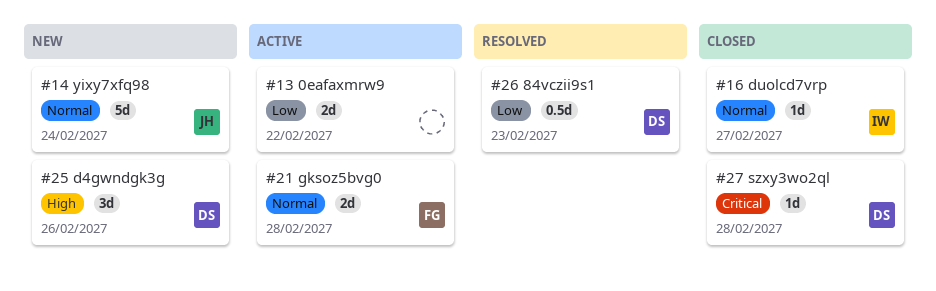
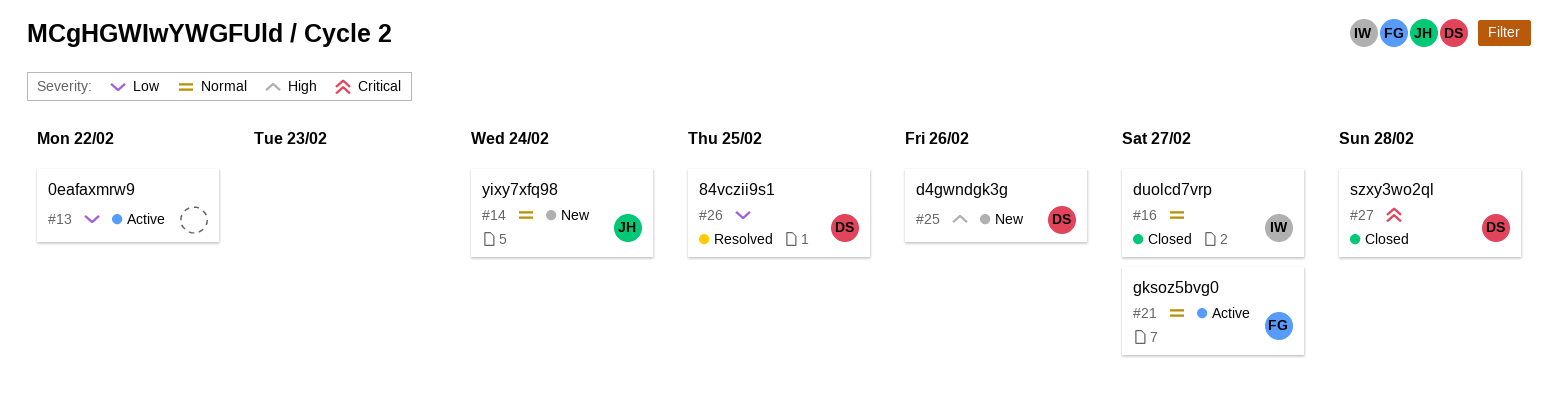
#21, due: Feb 28 -> Feb 27
#26, due: Feb 23 -> Feb 25

